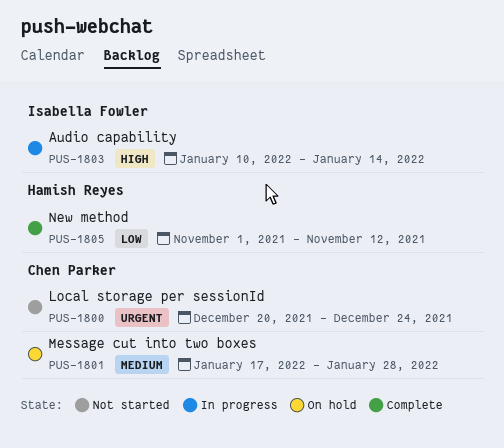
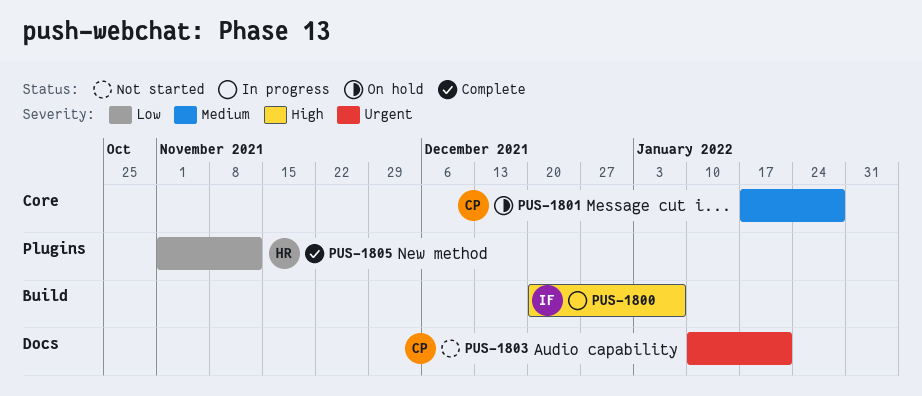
PUS-1800, status: Not started -> In progress
PUS-1800, owner: Chen Parker -> Isabella Fowler
PUS-1800, priority: Urgent -> High
PUS-1800, due: Dec 24 -> Jan 7
PUS-1803, status: In progress -> Not started
PUS-1803, owner: Isabella Fowler -> Chen Parker
PUS-1803, priority: High -> Urgent
PUS-1803, due: Jan 14 -> Jan 21

